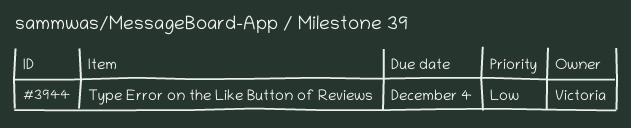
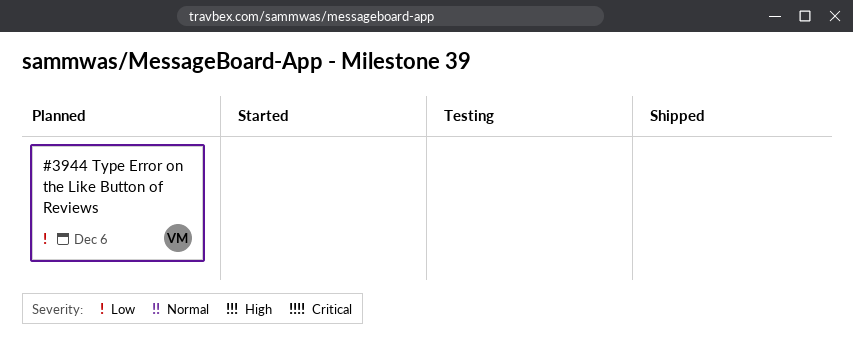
#3944, due: Dec 4 -> Dec 6

